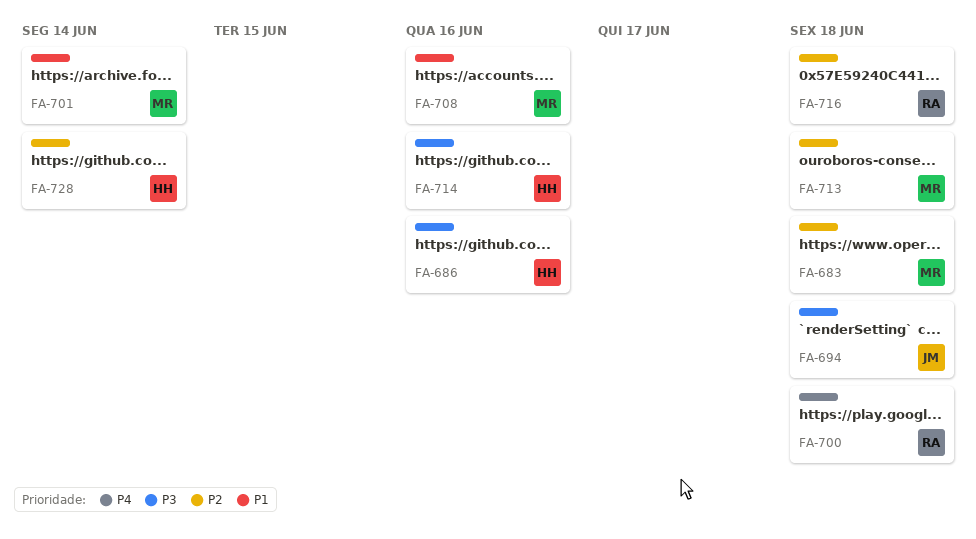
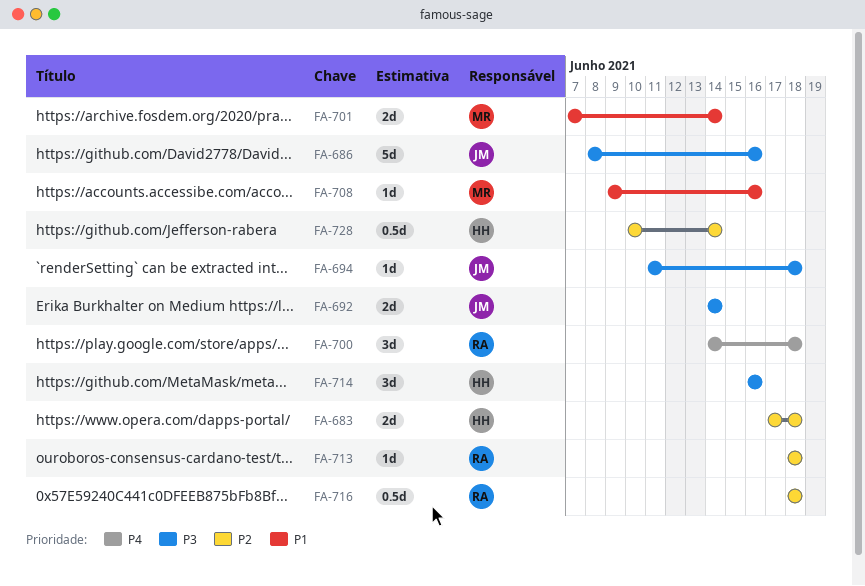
FA-683, owner: MR -> HH
FA-686, owner: HH -> JM
FA-692: none -> present
FA-713, owner: MR -> RA

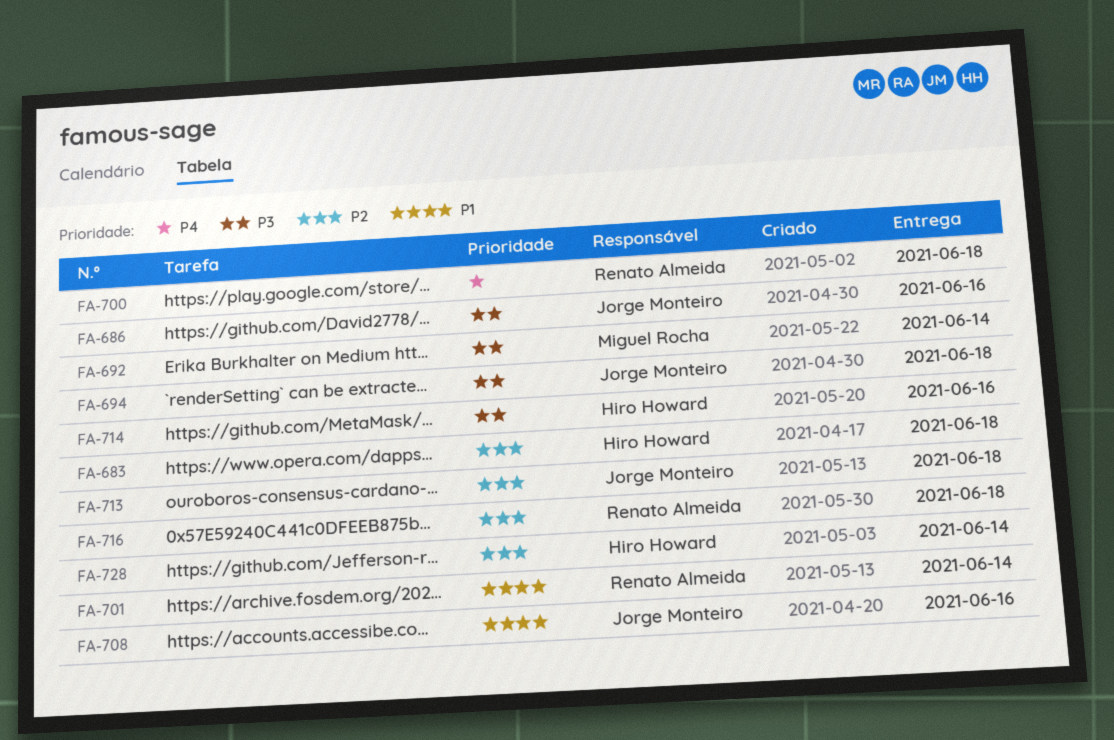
FA-692, owner: Jorge Monteiro -> Miguel Rocha
FA-701, owner: Miguel Rocha -> Renato Almeida
FA-708, owner: Miguel Rocha -> Jorge Monteiro
FA-713, owner: Renato Almeida -> Jorge Monteiro

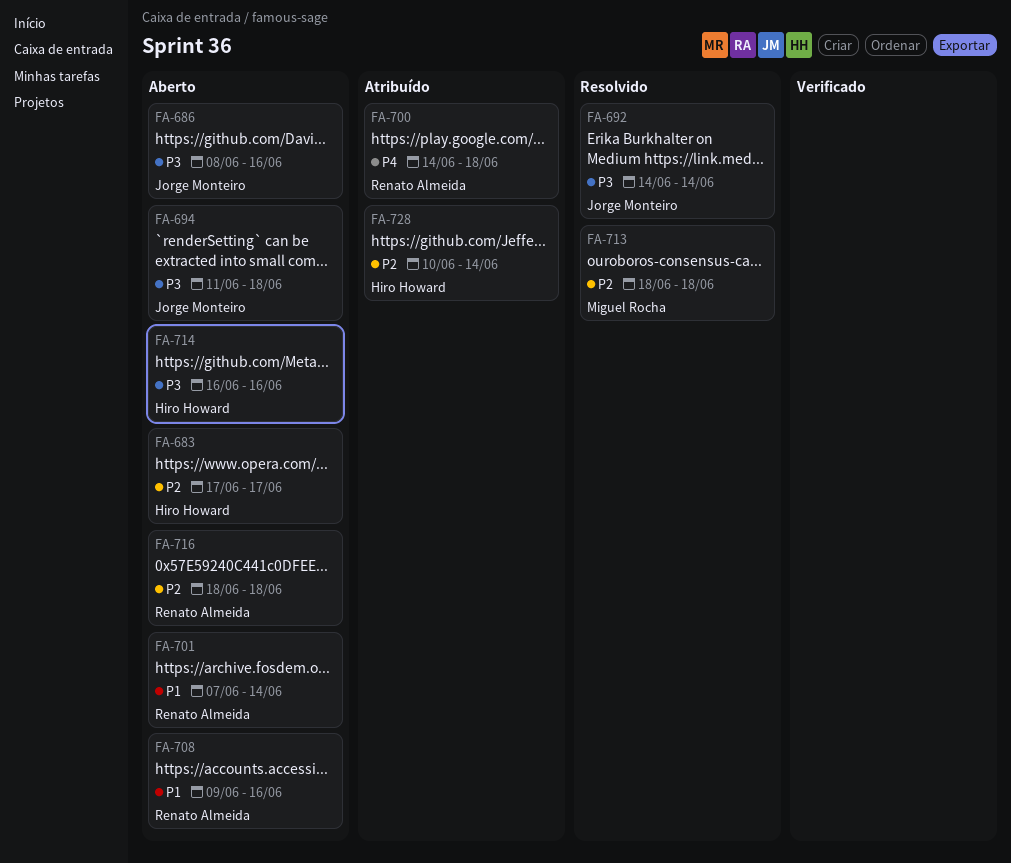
FA-683, due: Jun 18 -> Jun 17
FA-692, owner: Miguel Rocha -> Jorge Monteiro
FA-708, owner: Jorge Monteiro -> Renato Almeida
FA-713, owner: Jorge Monteiro -> Miguel Rocha

